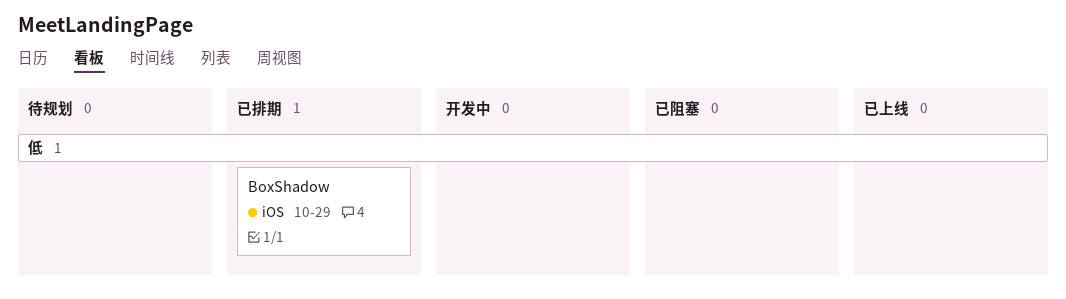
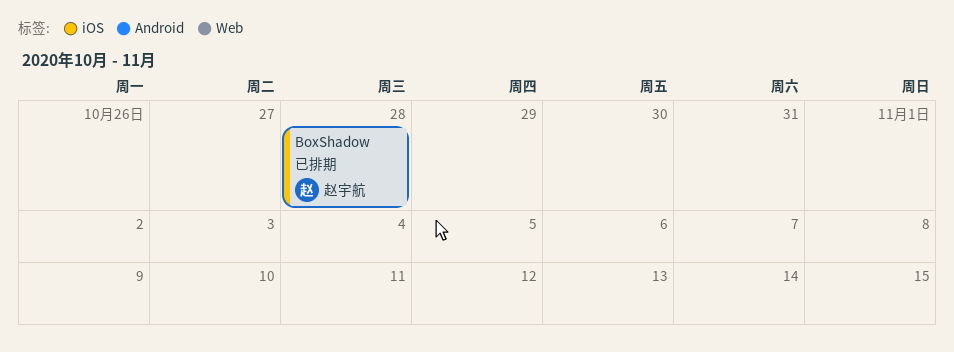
BoxShadow, due: Oct 29 -> Oct 28

